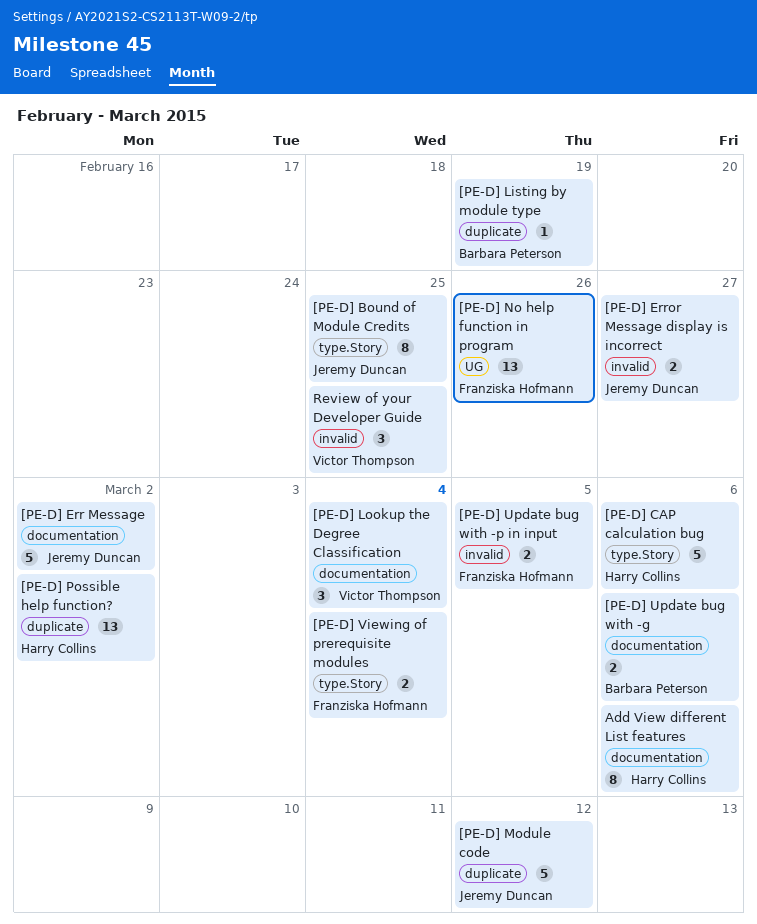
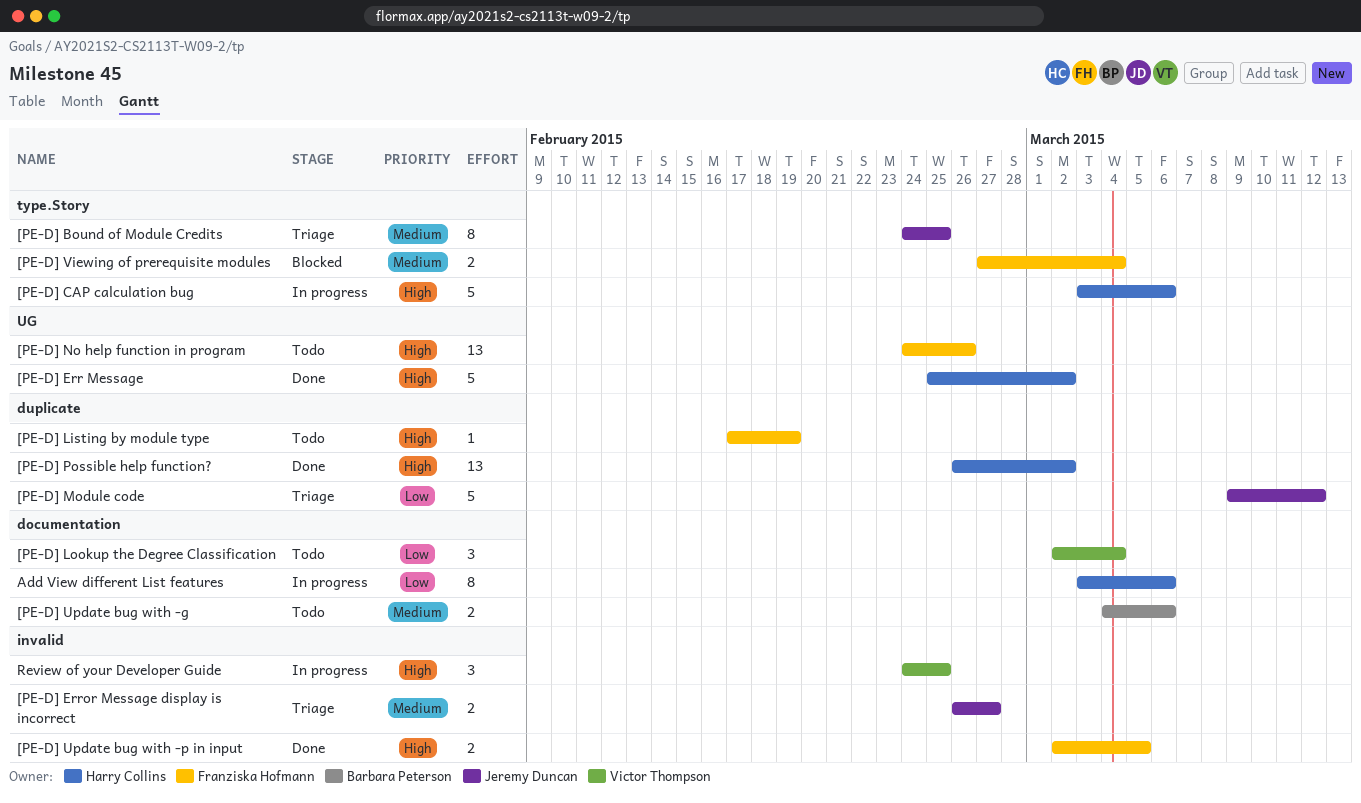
[PE-D] Err Message, owner: Jeremy Duncan -> Harry Collins
[PE-D] Err Message, label: documentation -> UG
[PE-D] Listing by module type, owner: Barbara Peterson -> Franziska Hofmann

